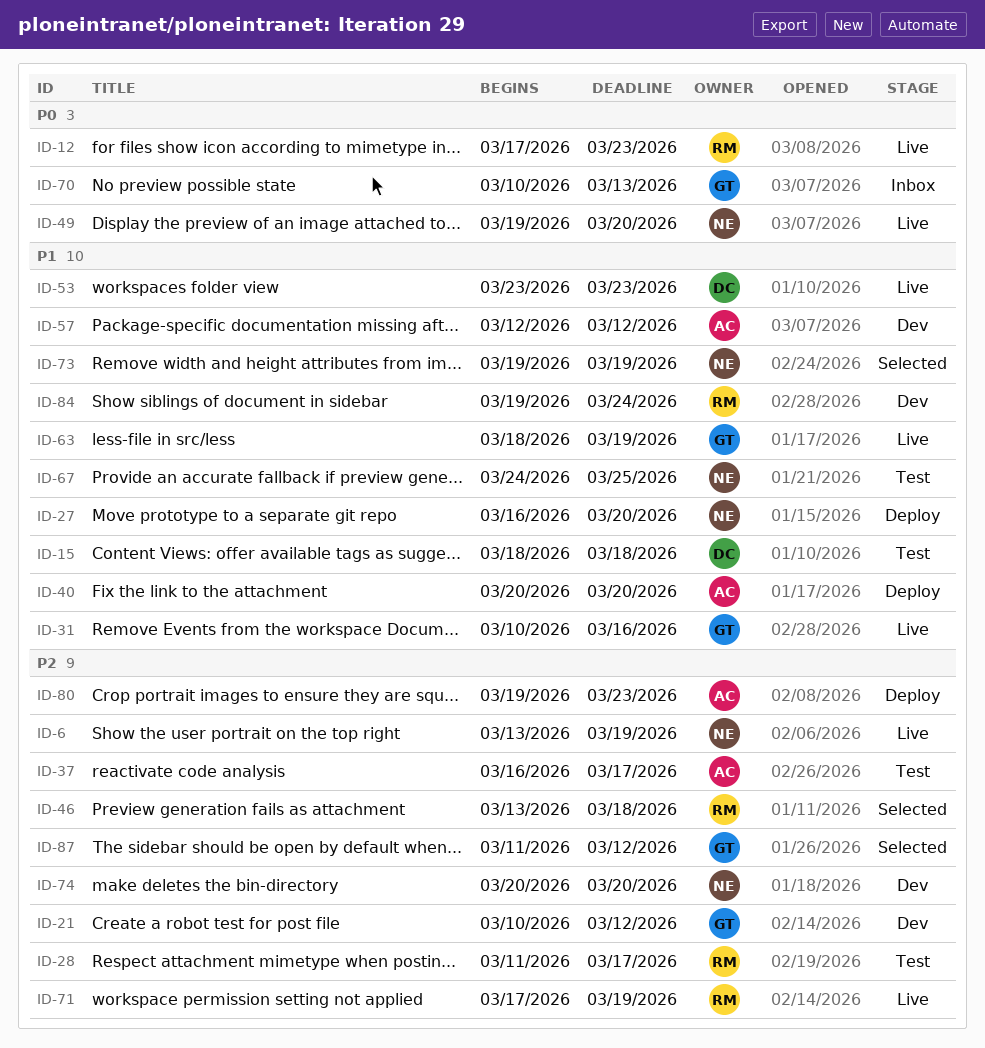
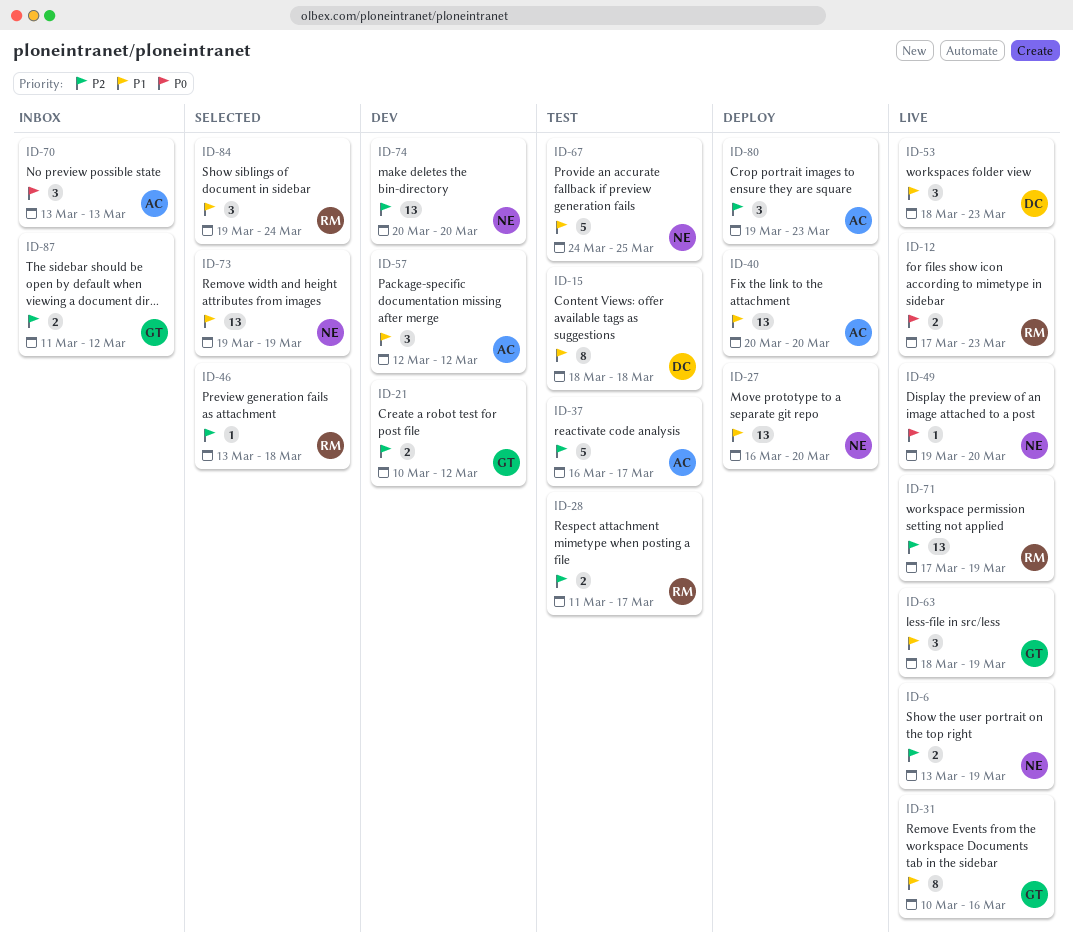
ID-53, start: Mar 23 -> Mar 18
ID-70, owner: GT -> AC
ID-70, start: Mar 10 -> Mar 13
ID-84, status: Dev -> Selected
ID-87, status: Selected -> Inbox

